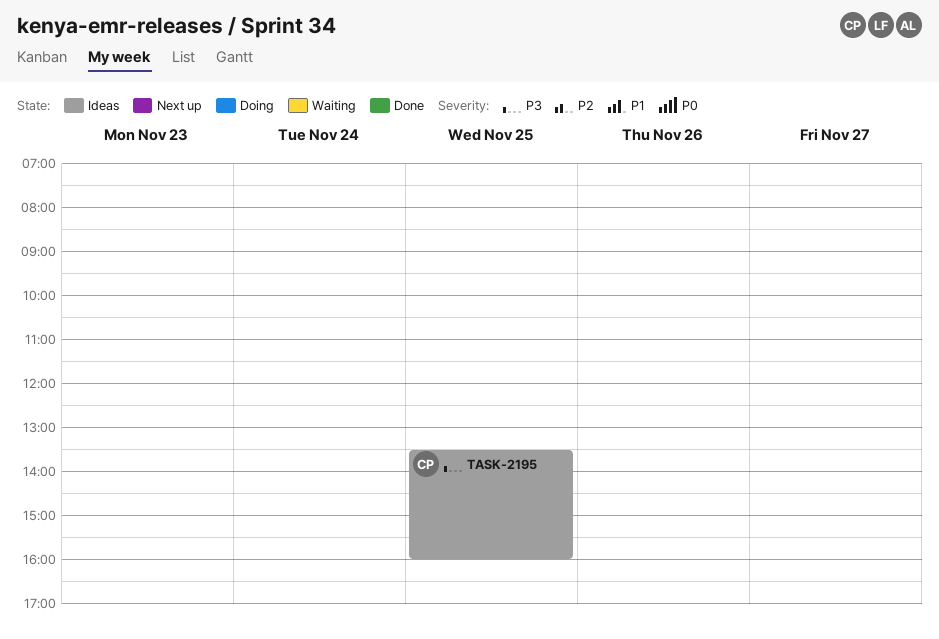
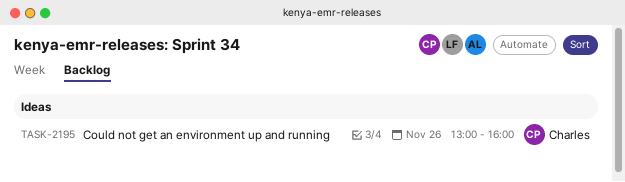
TASK-2195, day: Nov 25 -> Nov 26
TASK-2195, begins: 13:30 -> 13:00

